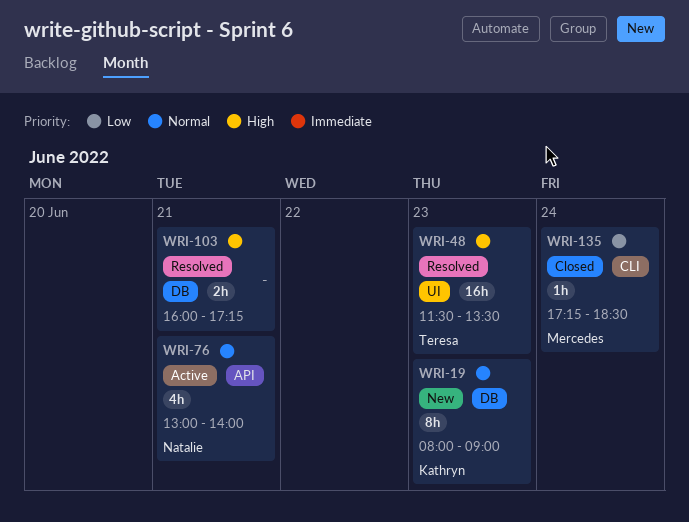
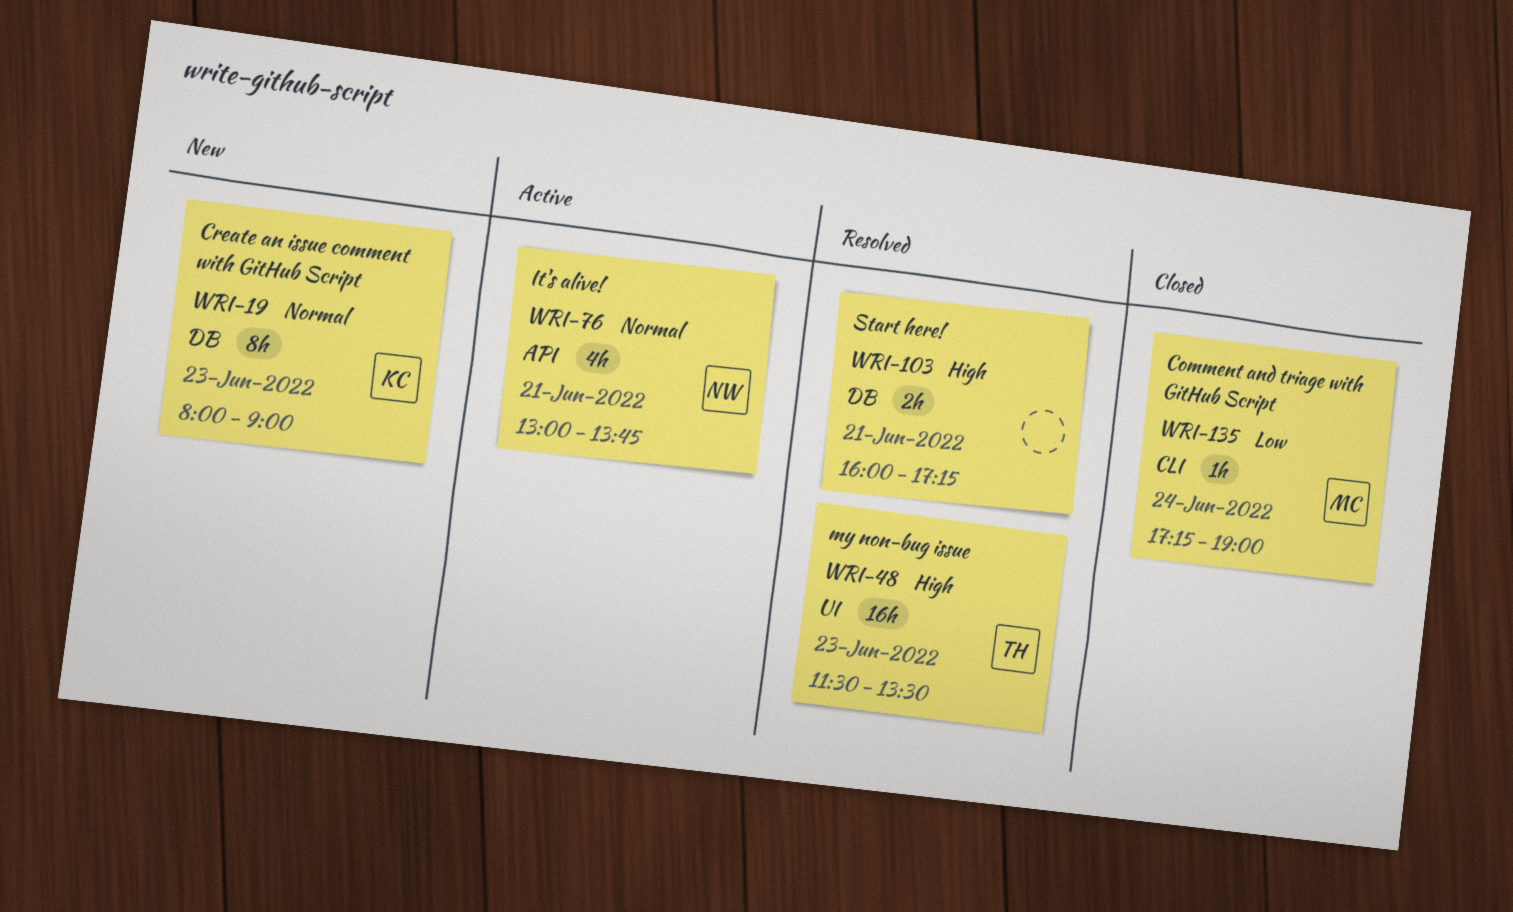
WRI-76, ends: 14:00 -> 13:45
WRI-135, ends: 18:30 -> 19:00

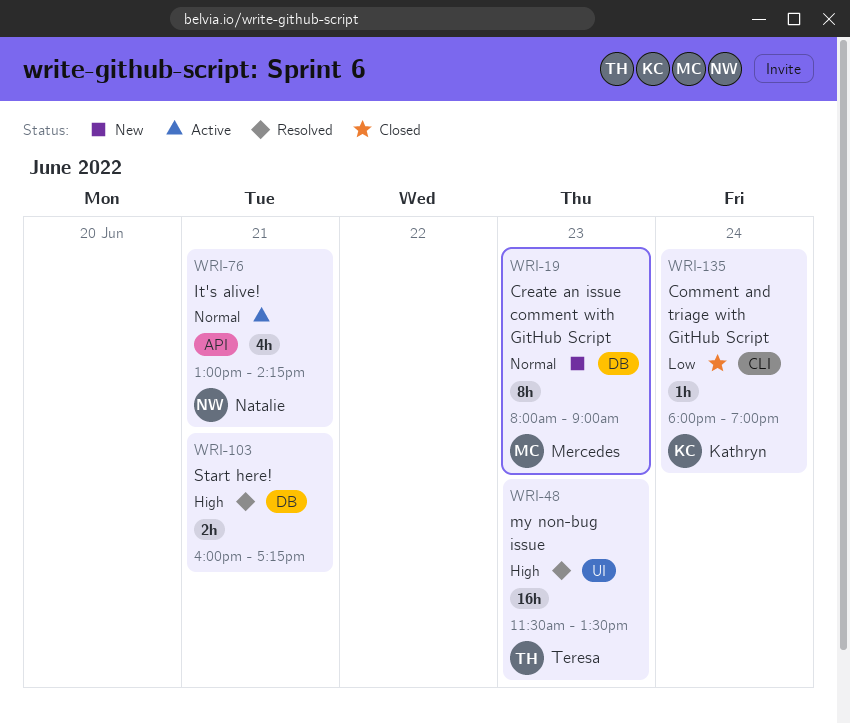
WRI-19, owner: Kathryn -> Mercedes
WRI-76, ends: 13:45 -> 14:15
WRI-135, owner: Mercedes -> Kathryn
WRI-135, begins: 17:15 -> 18:00

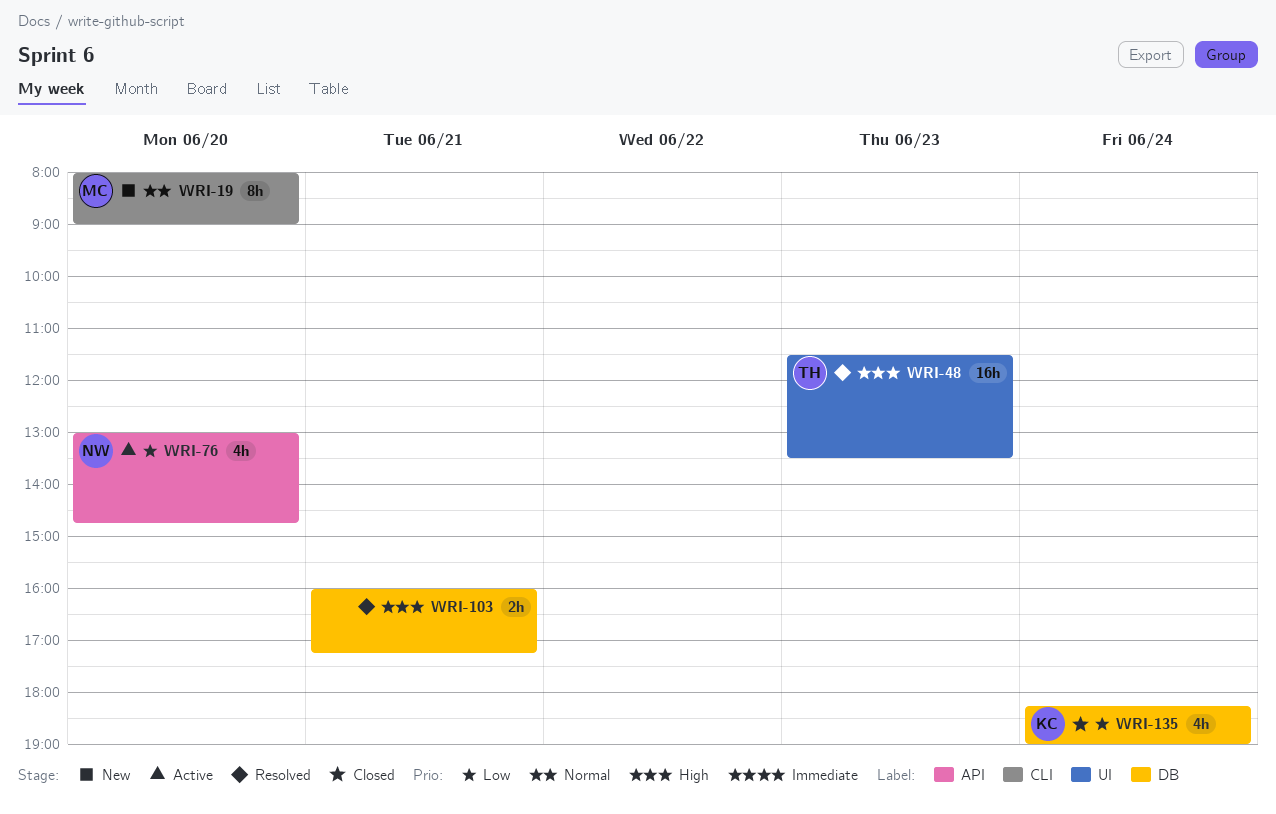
WRI-19, label: DB -> CLI
WRI-19, day: Jun 23 -> Jun 20
WRI-76, priority: Normal -> Low
WRI-76, day: Jun 21 -> Jun 20
WRI-76, ends: 14:15 -> 14:45
WRI-135, label: CLI -> DB
WRI-135, estimate: 1h -> 4h
WRI-135, begins: 18:00 -> 18:15

